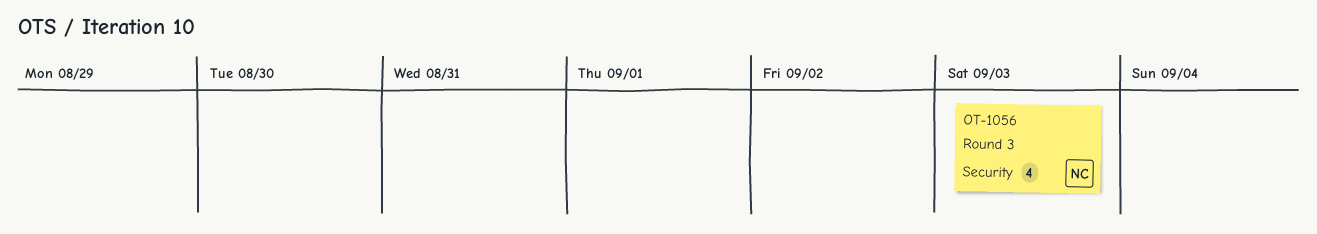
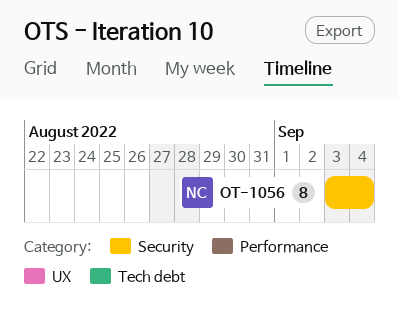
OT-1056, estimate: 4 -> 8
OT-1056, due: Sep 3 -> Sep 4

